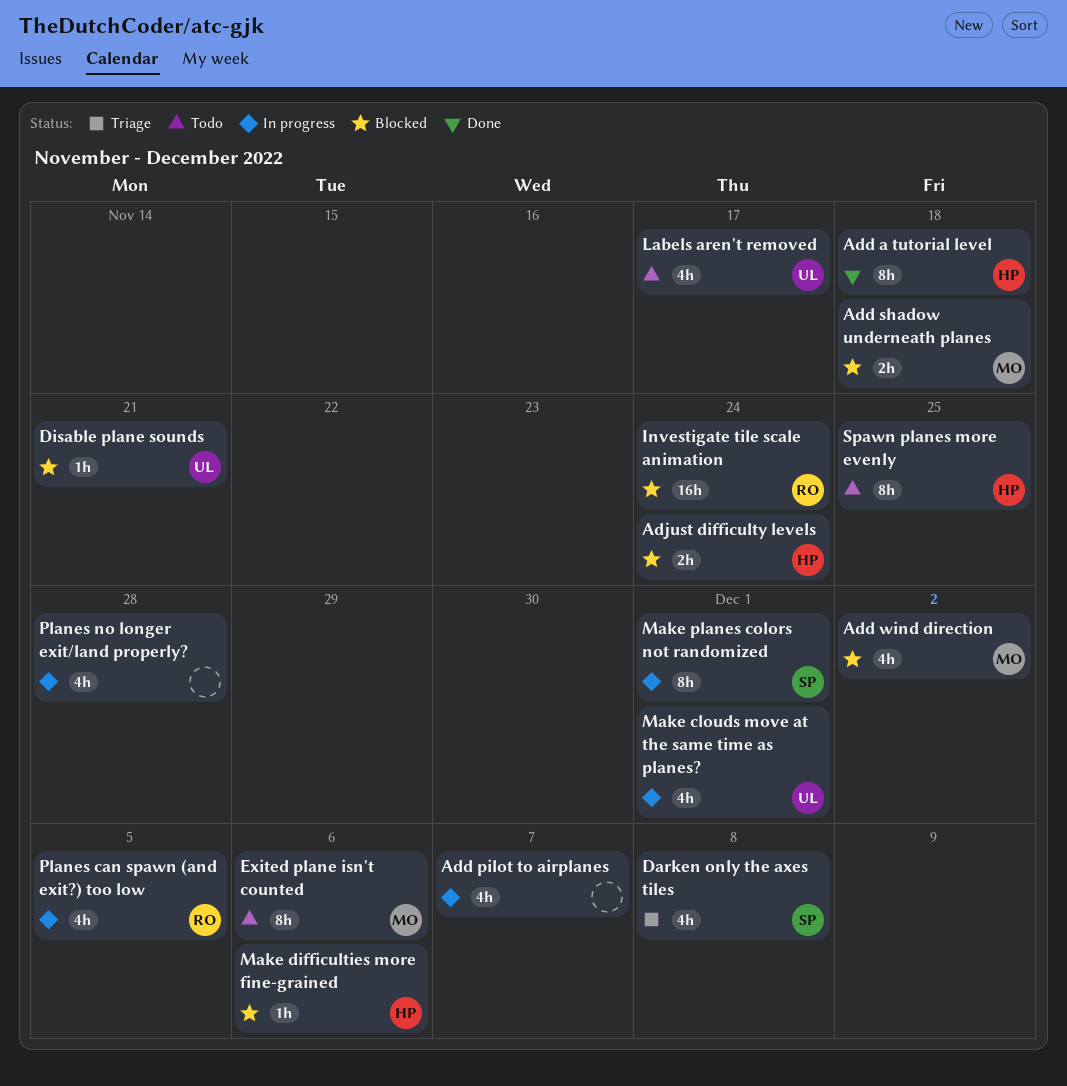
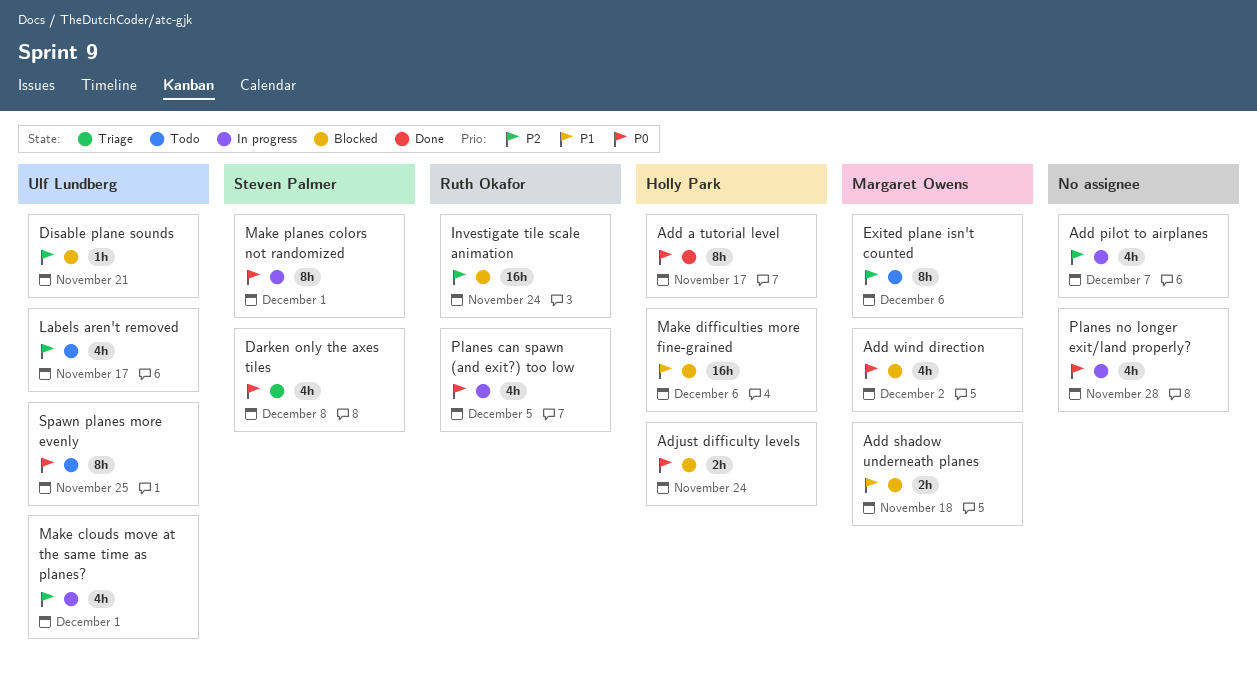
Add a tutorial level, due: Nov 18 -> Nov 17
Make difficulties more fine-grained, estimate: 1h -> 16h
Spawn planes more evenly, owner: Holly Park -> Ulf Lundberg

